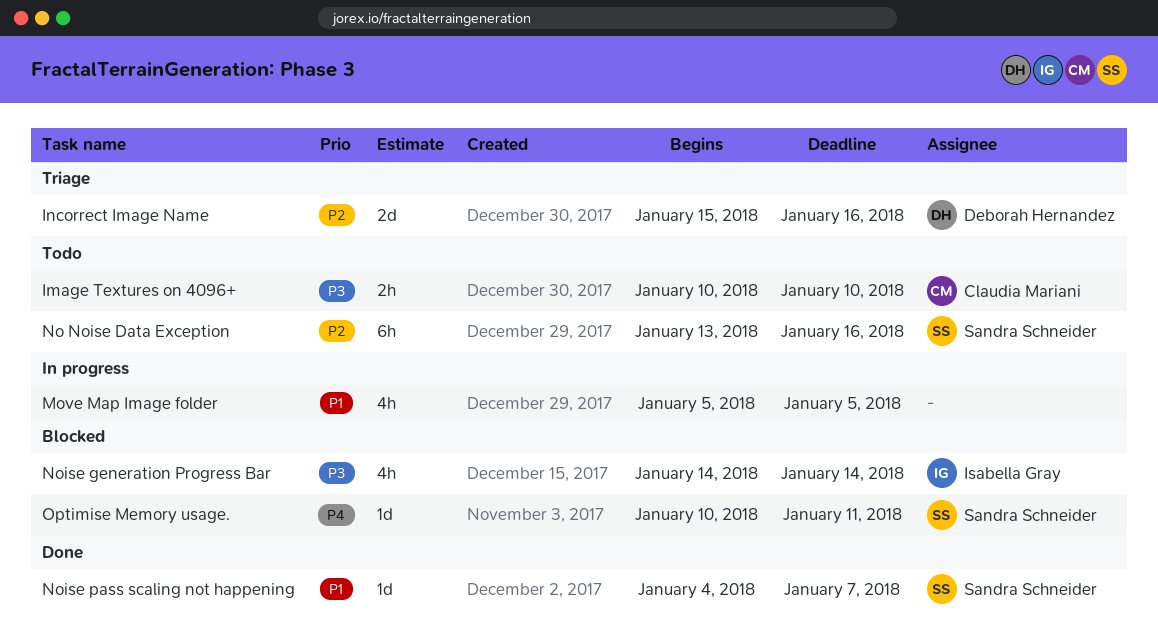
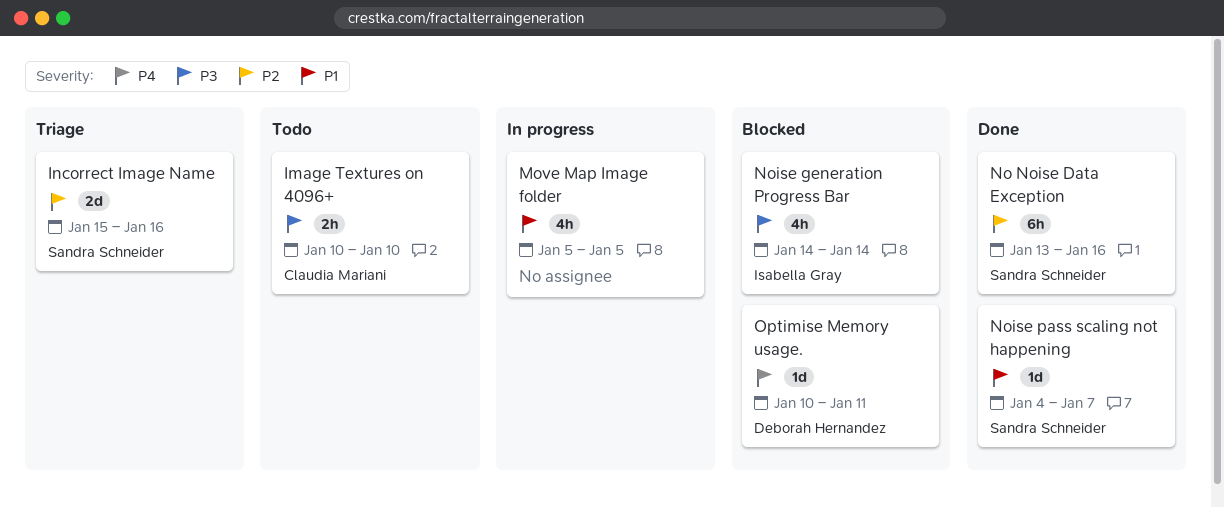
Incorrect Image Name, owner: Deborah Hernandez -> Sandra Schneider
No Noise Data Exception, status: Todo -> Done
Optimise Memory usage., owner: Sandra Schneider -> Deborah Hernandez

